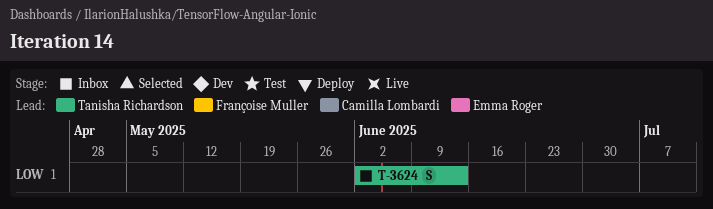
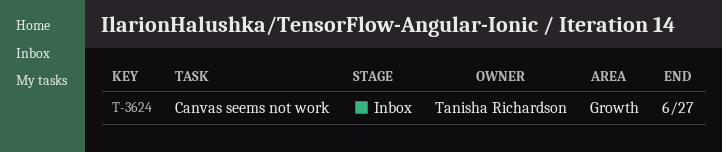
T-3624, due: Jun 13 -> Jun 27

